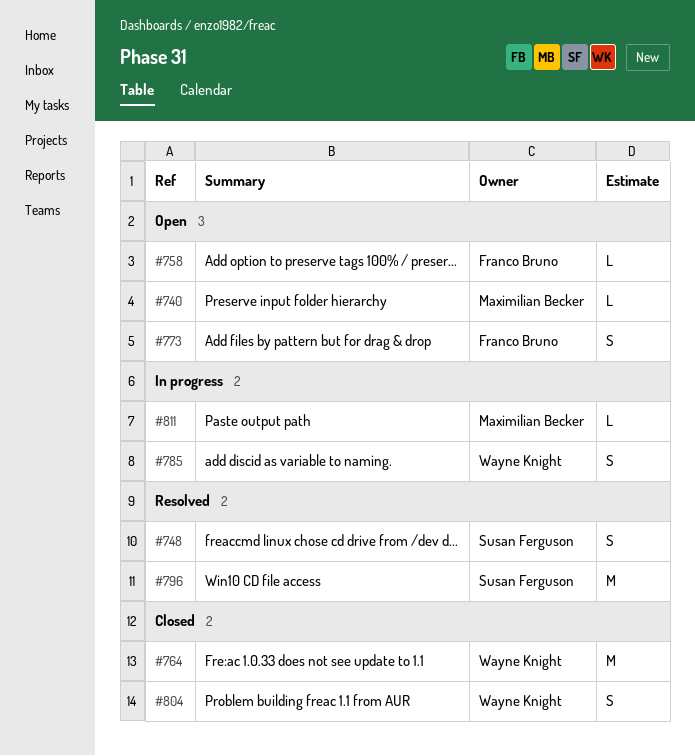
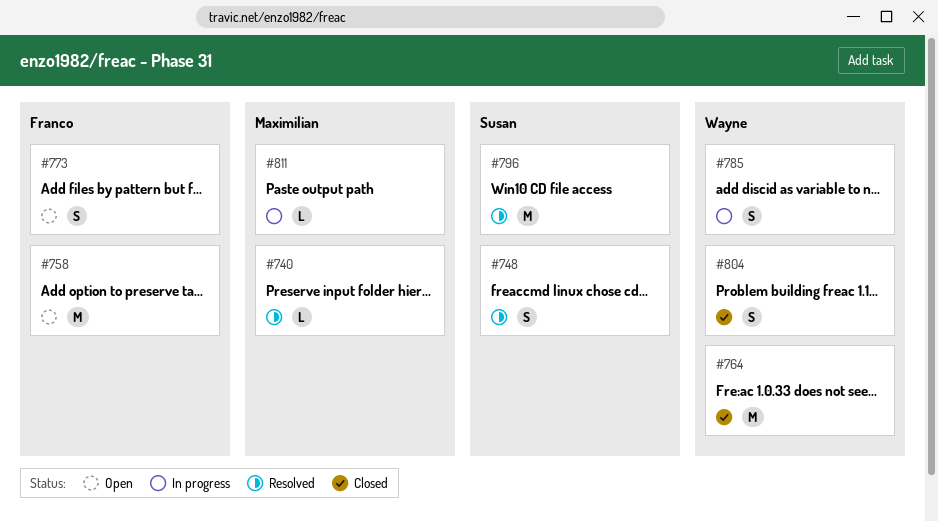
#740, status: Open -> Resolved
#758, estimate: L -> M

